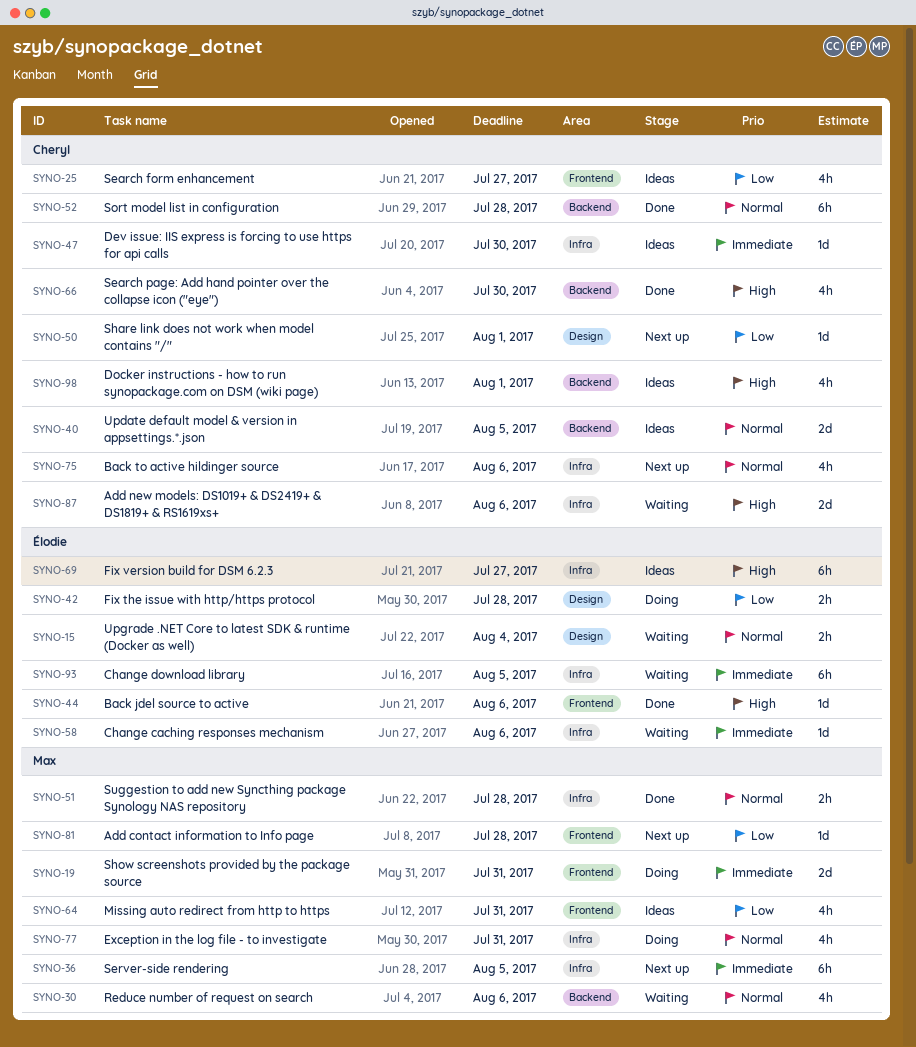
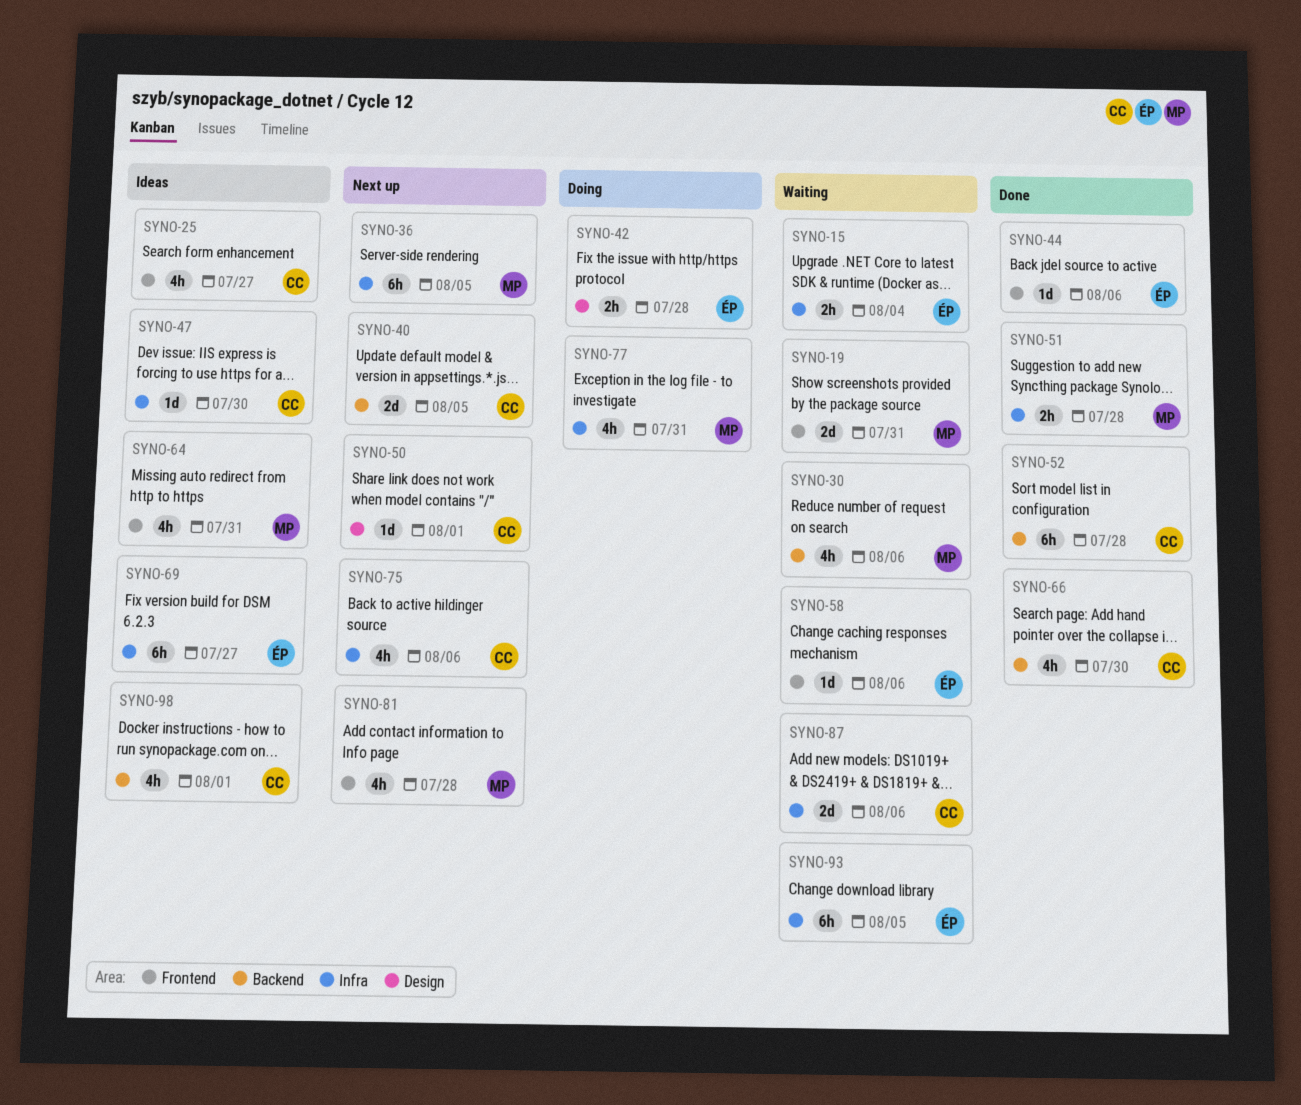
SYNO-15, label: Design -> Infra
SYNO-19, status: Doing -> Waiting
SYNO-40, status: Ideas -> Next up
SYNO-58, label: Infra -> Frontend
SYNO-81, estimate: 1d -> 4h

